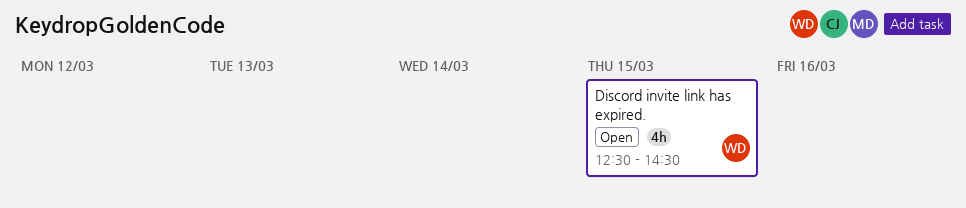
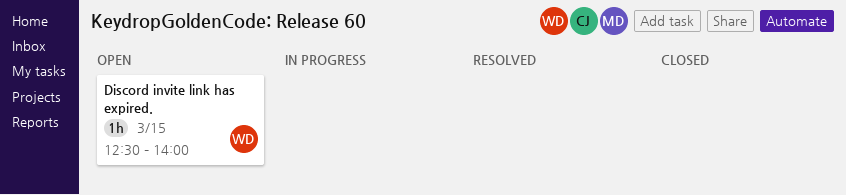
Discord invite link has expired., estimate: 4h -> 1h
Discord invite link has expired., ends: 14:30 -> 14:00

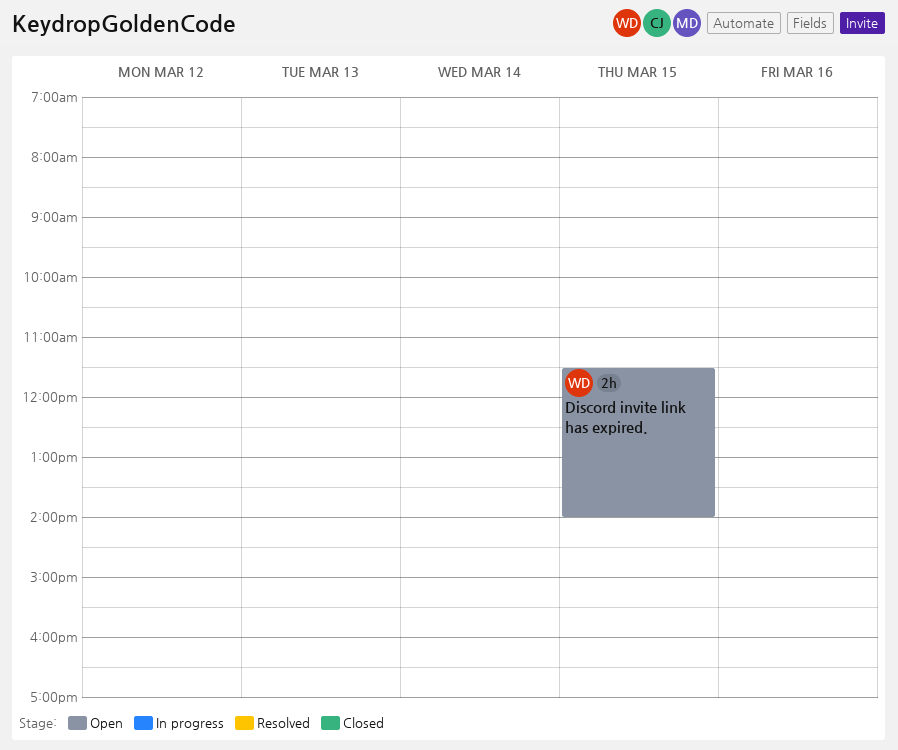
Discord invite link has expired., estimate: 1h -> 2h
Discord invite link has expired., begins: 12:30 -> 11:30

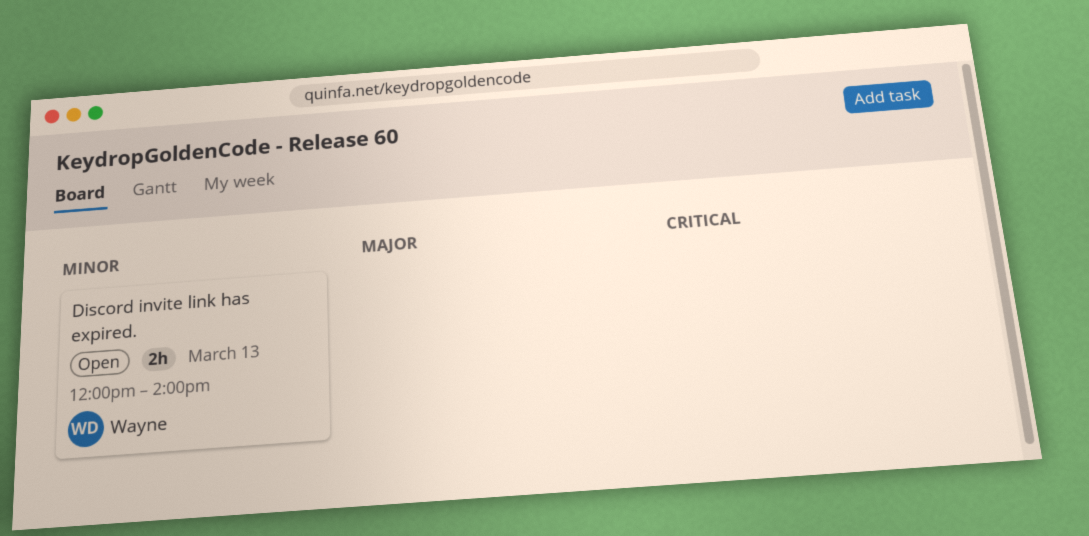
Discord invite link has expired., day: Mar 15 -> Mar 13
Discord invite link has expired., begins: 11:30 -> 12:00

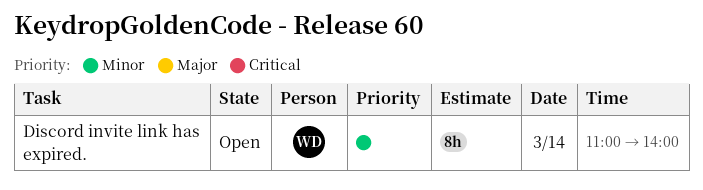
Discord invite link has expired., estimate: 2h -> 8h
Discord invite link has expired., day: Mar 13 -> Mar 14
Discord invite link has expired., begins: 12:00 -> 11:00

